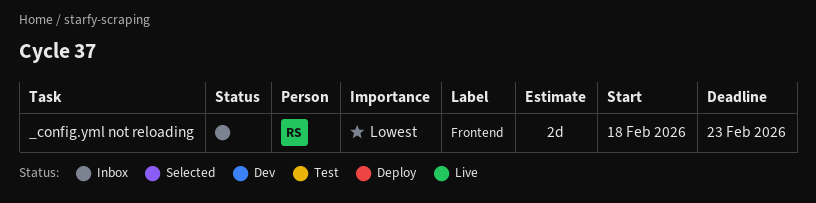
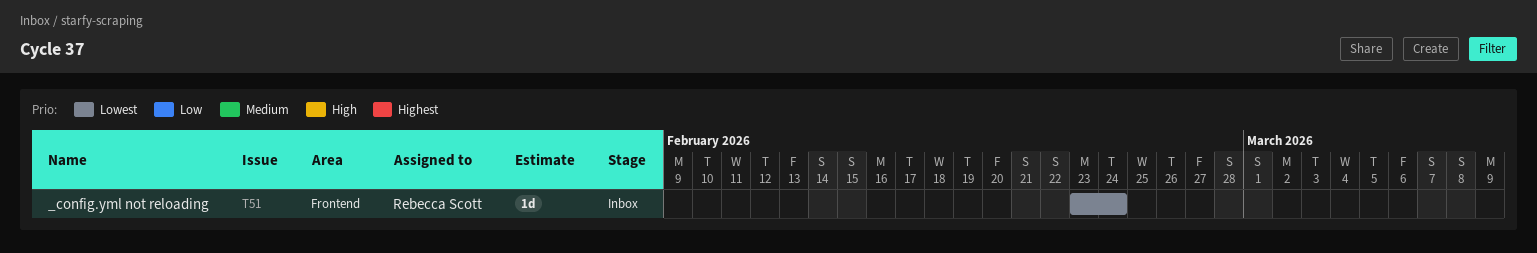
_config.yml not reloading, estimate: 2d -> 1d
_config.yml not reloading, start: Feb 18 -> Feb 23
_config.yml not reloading, due: Feb 23 -> Feb 24

